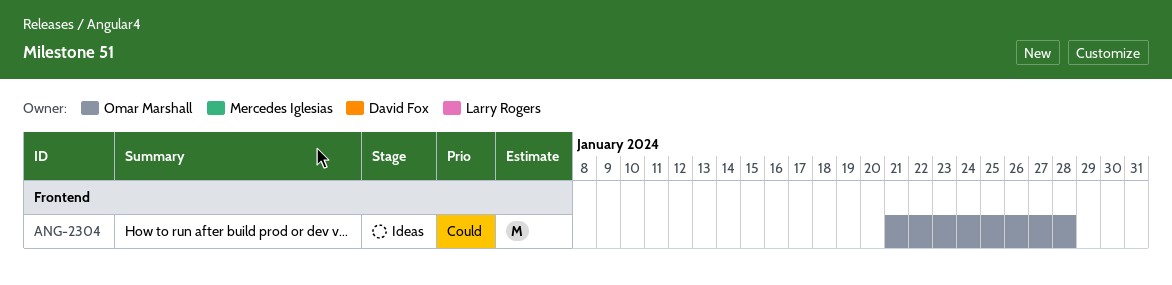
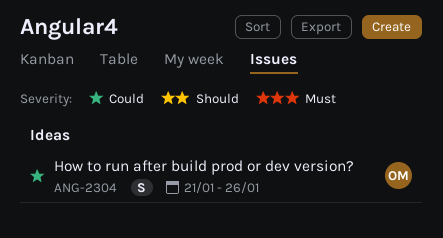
ANG-2304, estimate: M -> S
ANG-2304, due: Jan 28 -> Jan 26

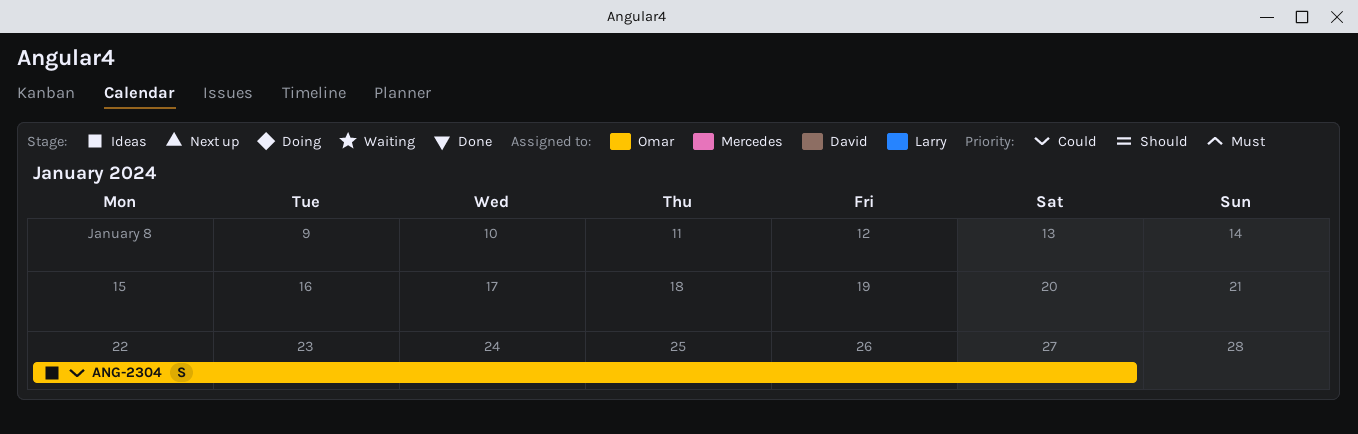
ANG-2304, start: Jan 21 -> Jan 22
ANG-2304, due: Jan 26 -> Jan 27

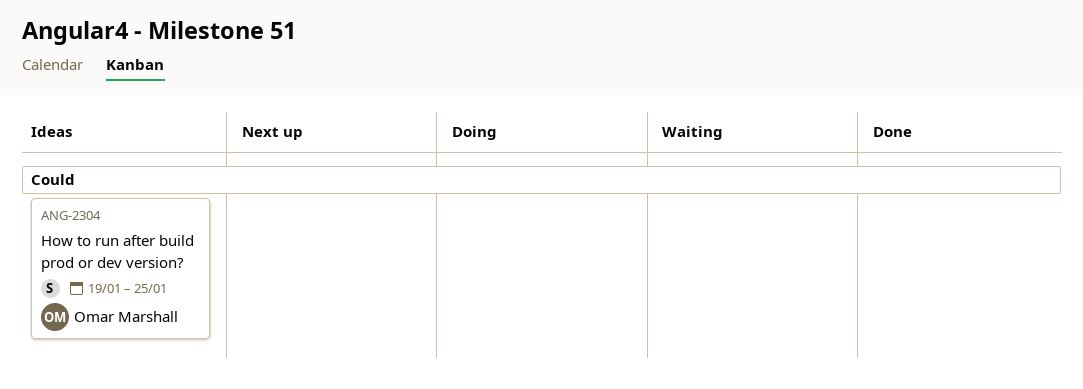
ANG-2304, start: Jan 22 -> Jan 19
ANG-2304, due: Jan 27 -> Jan 25

